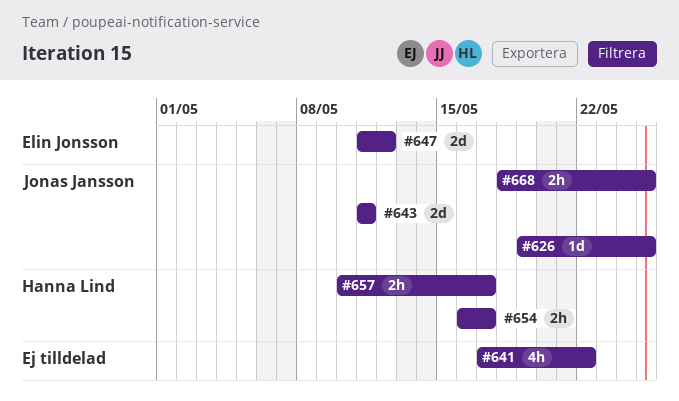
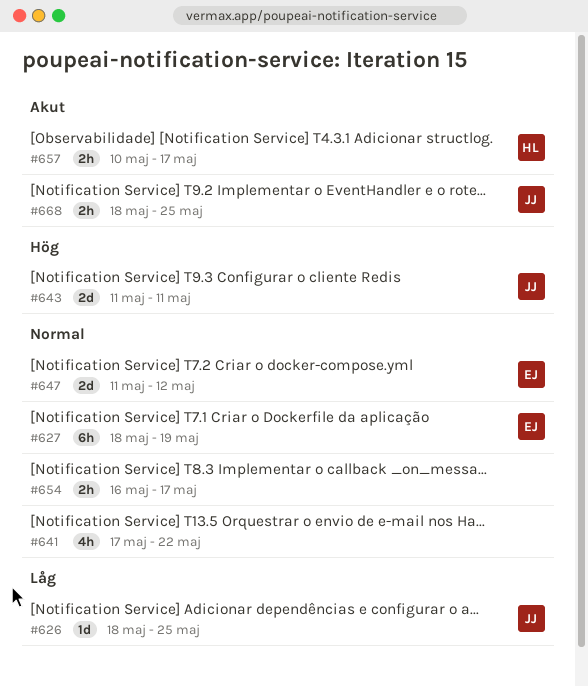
#626, start: May 19 -> May 18
#627: none -> present
#654, owner: Hanna Lind -> none

